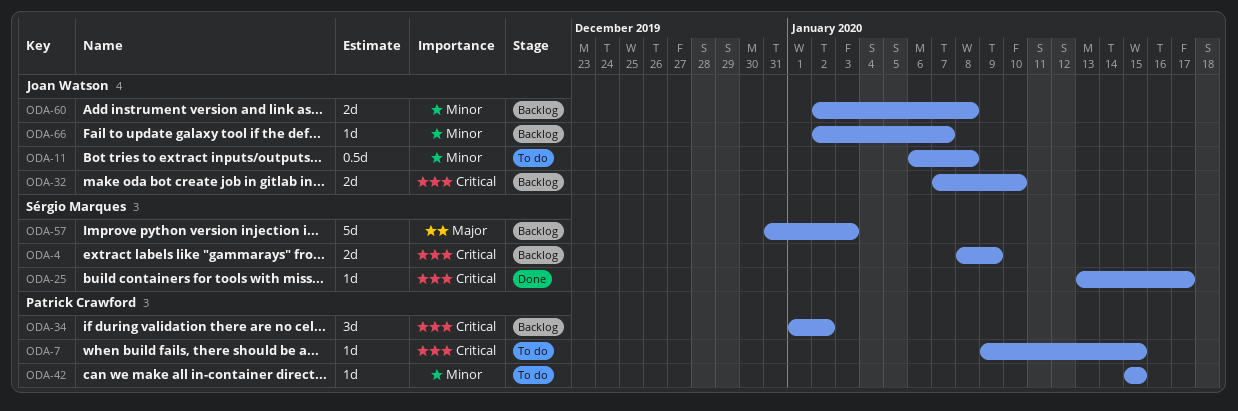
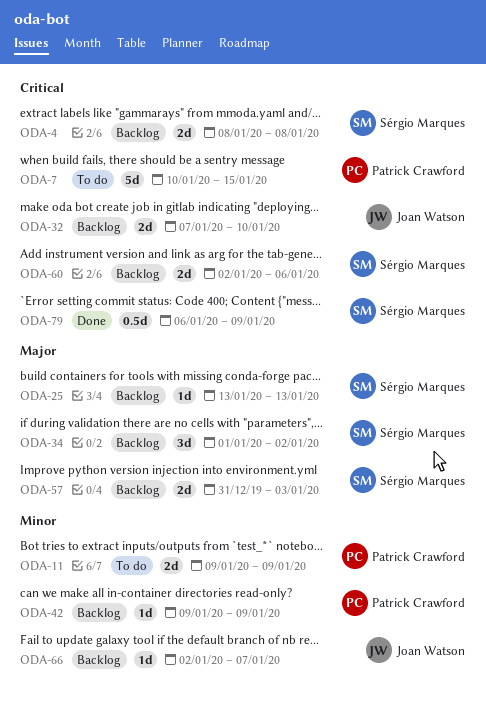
ODA-4, due: Jan 9 -> Jan 8
ODA-7, estimate: 1d -> 5d
ODA-7, start: Jan 9 -> Jan 10
ODA-11, owner: Joan Watson -> Patrick Crawford
ODA-11, estimate: 0.5d -> 2d
ODA-11, start: Jan 6 -> Jan 9
ODA-11, due: Jan 8 -> Jan 9
ODA-25, status: Done -> Backlog
ODA-25, priority: Critical -> Major
ODA-25, due: Jan 17 -> Jan 13
ODA-34, owner: Patrick Crawford -> Sérgio Marques
ODA-34, priority: Critical -> Major
ODA-42, status: To do -> Backlog
ODA-42, start: Jan 15 -> Jan 9
ODA-42, due: Jan 15 -> Jan 9
ODA-57, estimate: 5d -> 2d
ODA-60, owner: Joan Watson -> Sérgio Marques
ODA-60, priority: Minor -> Critical
ODA-60, due: Jan 8 -> Jan 6
ODA-79: none -> present

